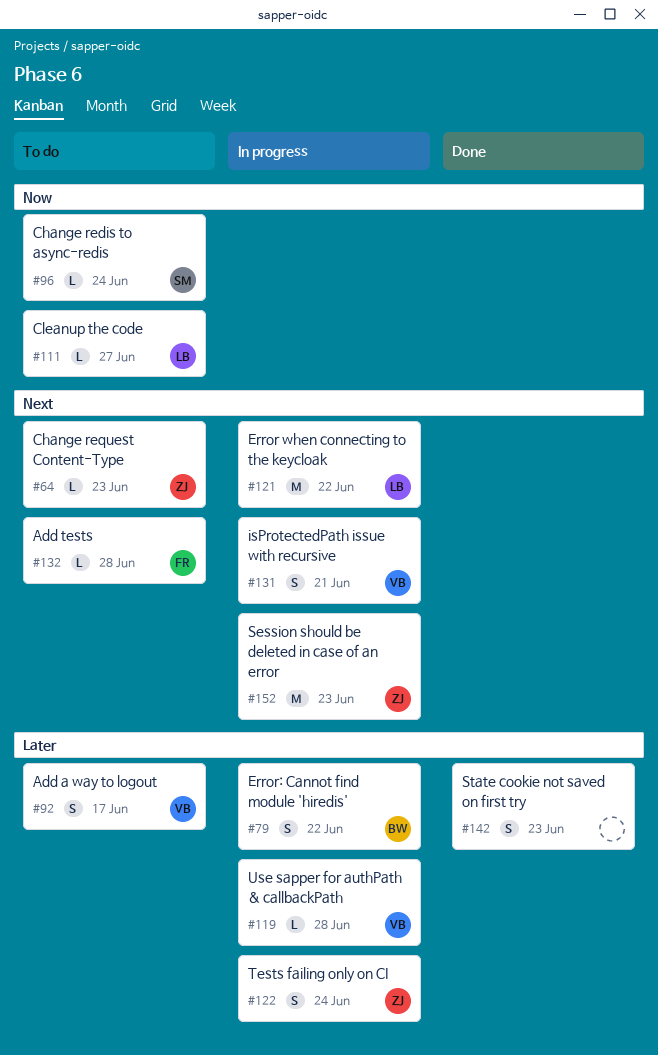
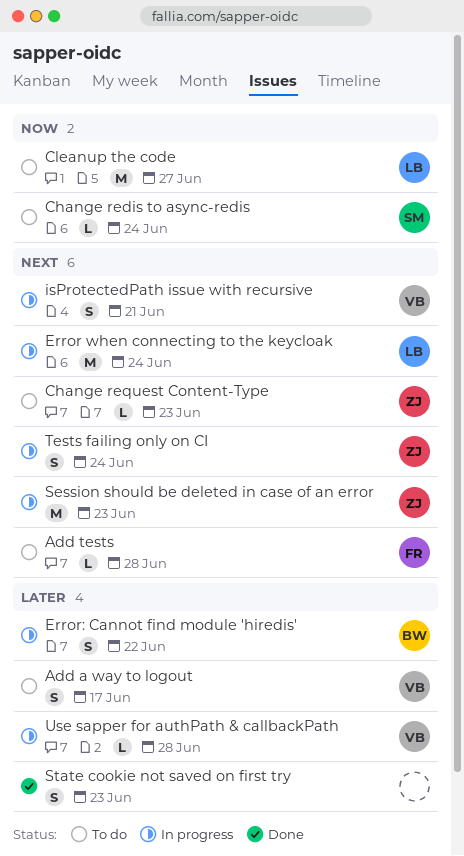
Cleanup the code, estimate: L -> M
Error when connecting to the keycloak, due: Jun 22 -> Jun 24
Tests failing only on CI, priority: Later -> Next

